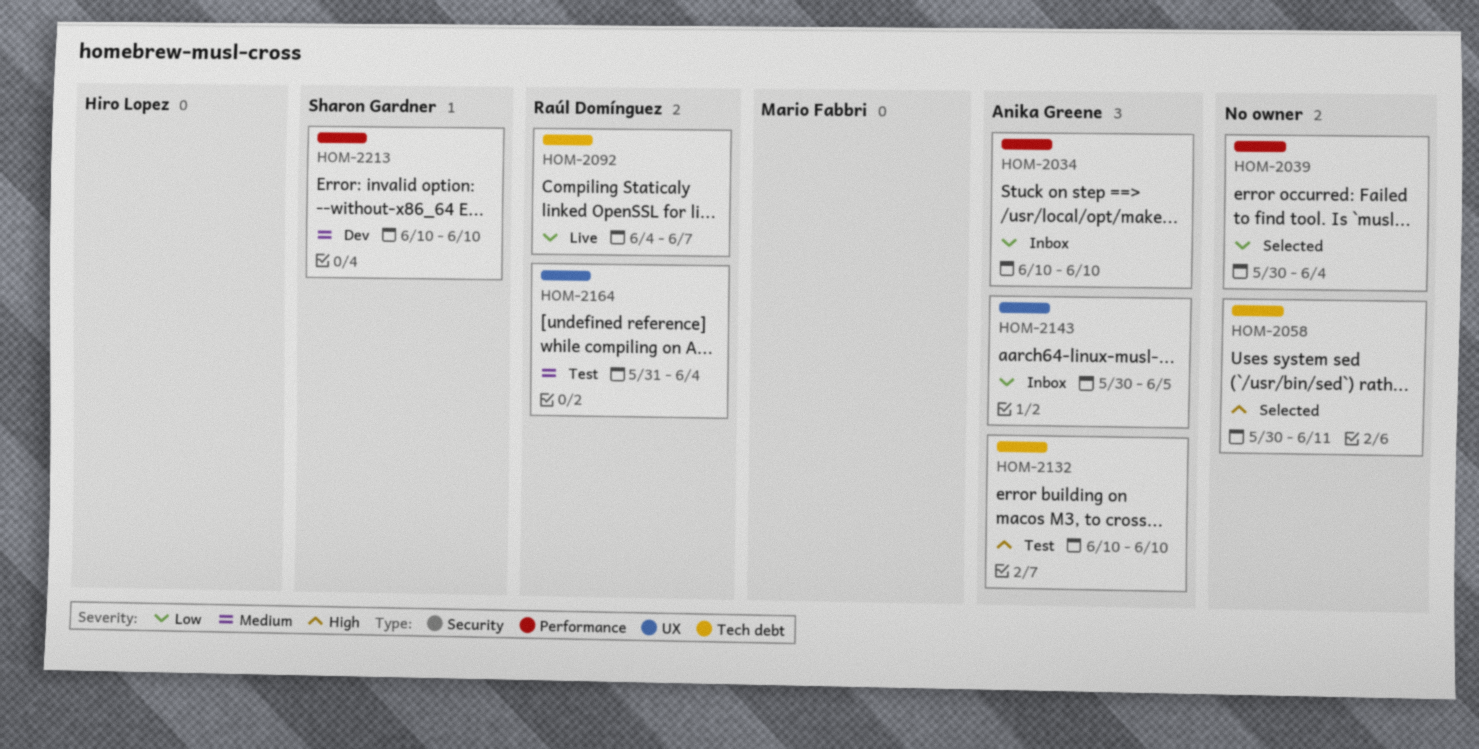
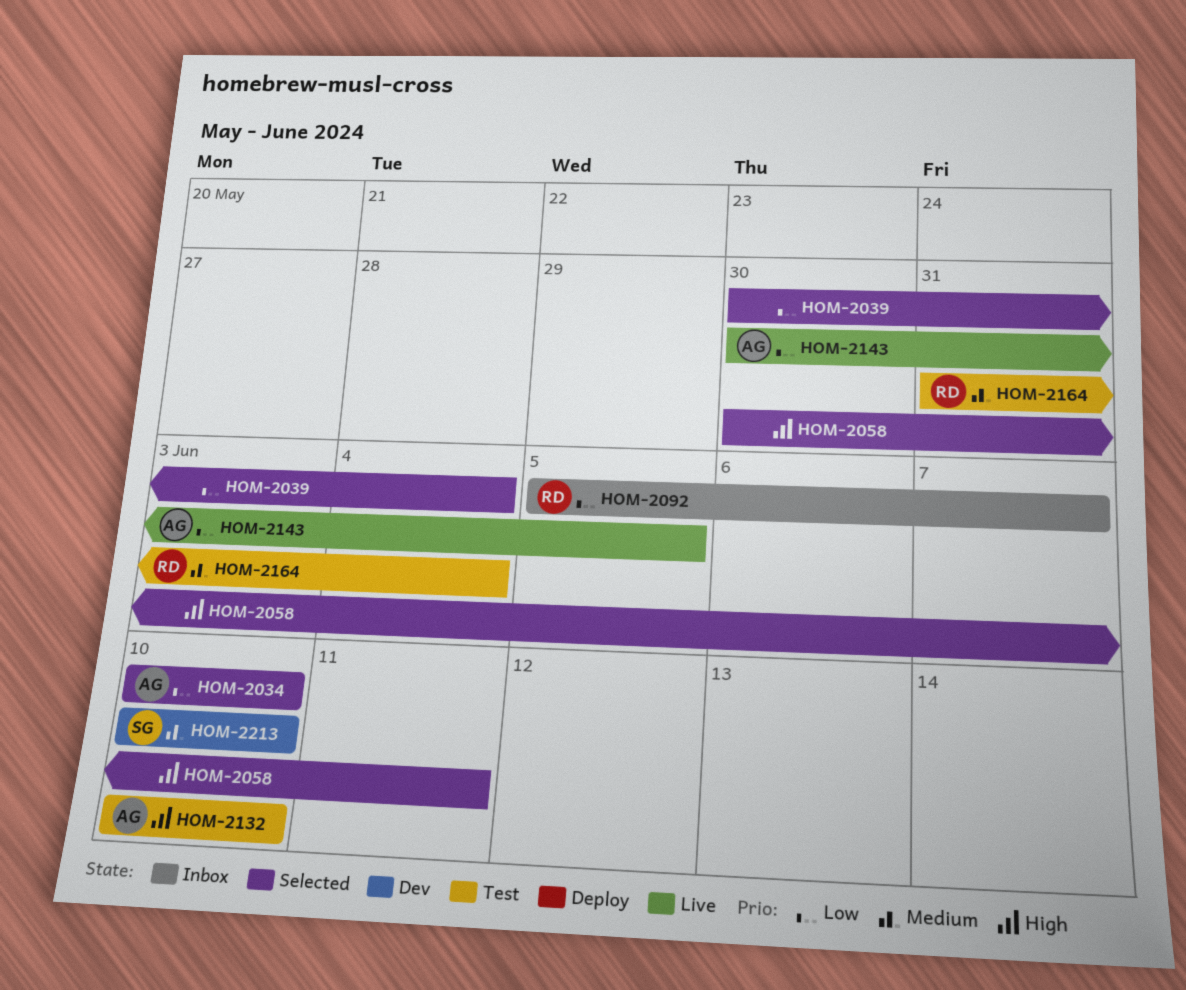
HOM-2034, status: Inbox -> Selected
HOM-2092, status: Live -> Inbox
HOM-2092, start: Jun 4 -> Jun 5
HOM-2143, status: Inbox -> Live

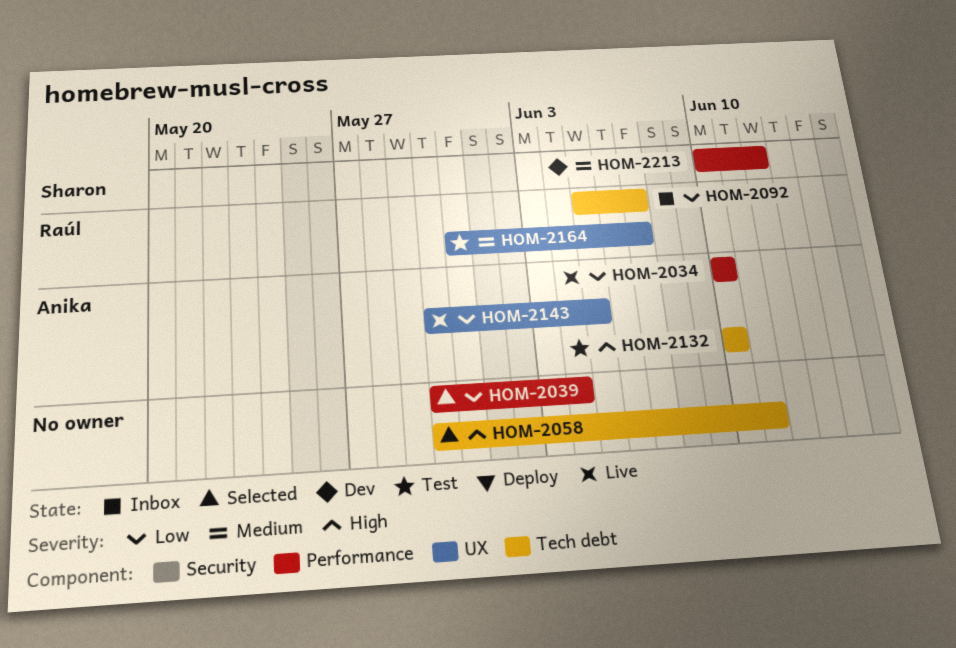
HOM-2034, status: Selected -> Live
HOM-2164, due: Jun 4 -> Jun 7
HOM-2213, due: Jun 10 -> Jun 12

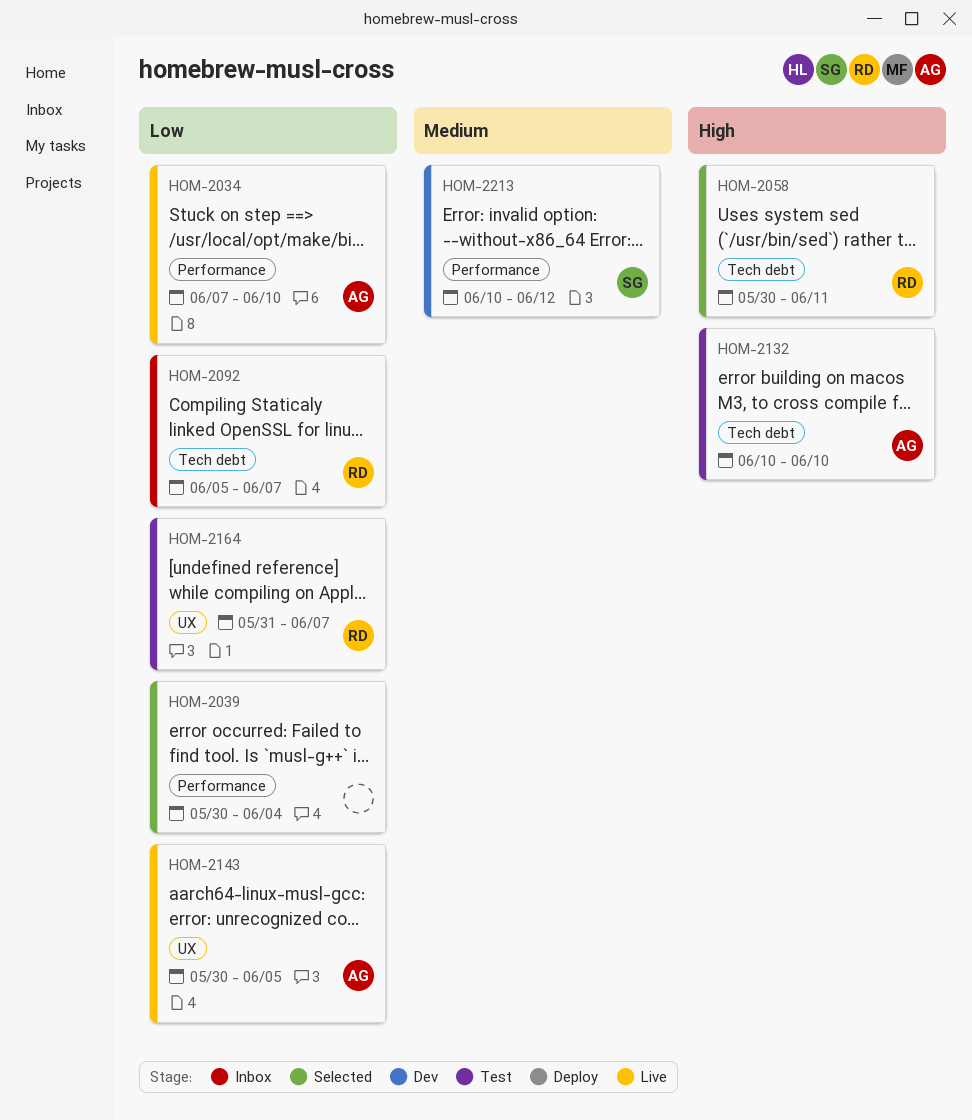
HOM-2034, start: Jun 10 -> Jun 7
HOM-2058, owner: none -> Raúl
HOM-2164, priority: Medium -> Low

